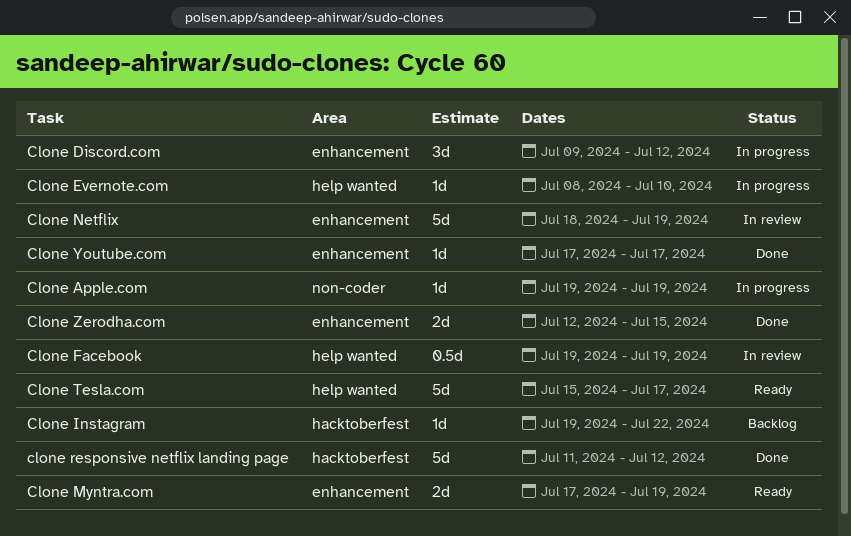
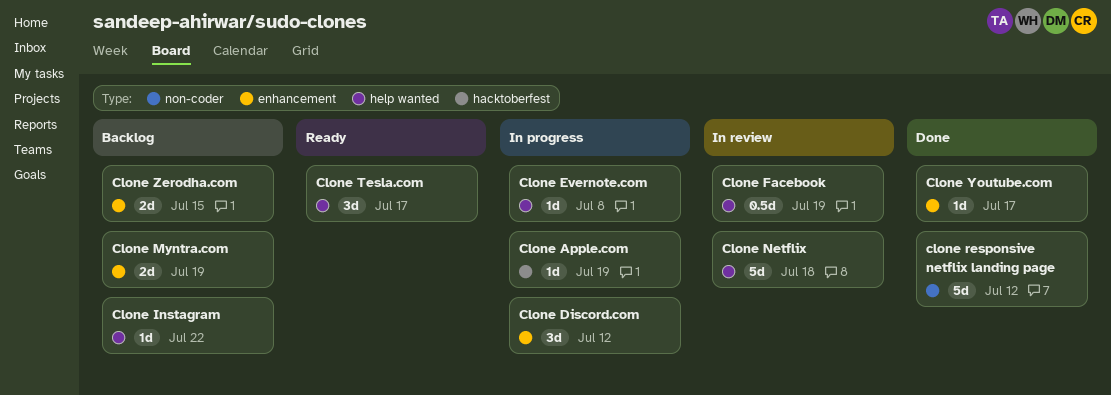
Clone Apple.com, label: non-coder -> hacktoberfest
Clone Evernote.com, due: Jul 10 -> Jul 8
Clone Instagram, label: hacktoberfest -> help wanted
Clone Myntra.com, status: Ready -> Backlog
Clone Netflix, label: enhancement -> help wanted
Clone Netflix, due: Jul 19 -> Jul 18
clone responsive netflix landing page, label: hacktoberfest -> non-coder
Clone Tesla.com, estimate: 5d -> 3d
Clone Zerodha.com, status: Done -> Backlog

